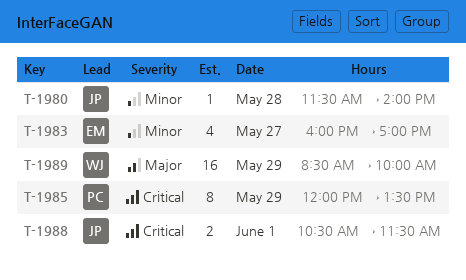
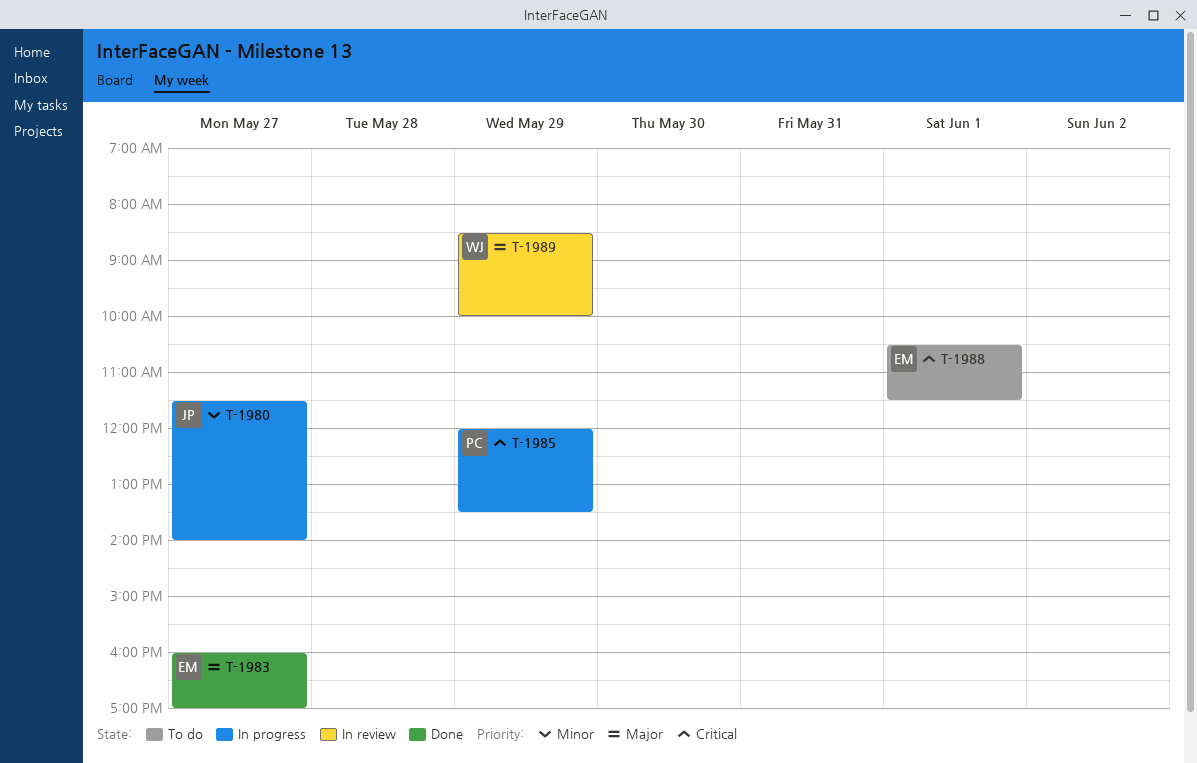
T-1980, day: May 28 -> May 27
T-1983, priority: Minor -> Major
T-1988, owner: JP -> EM

